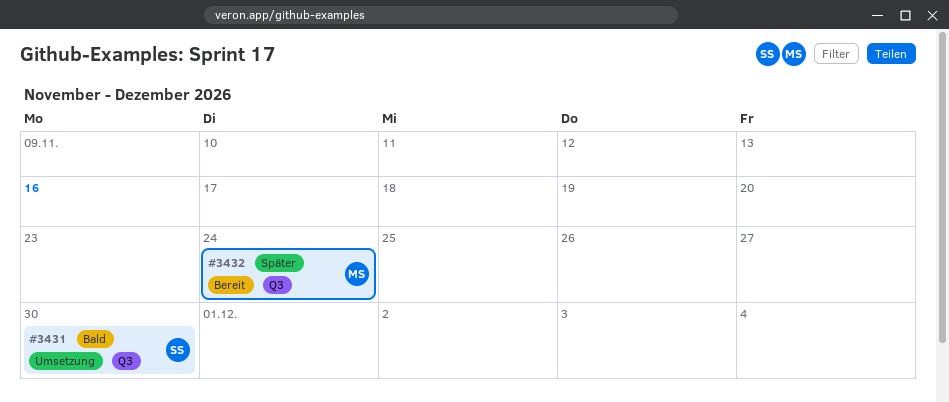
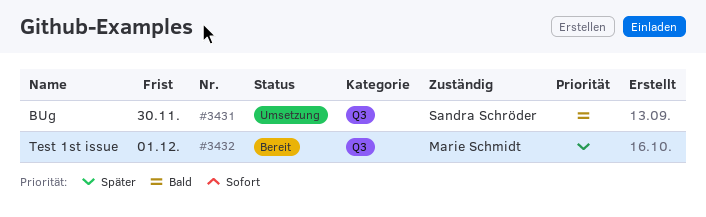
#3432, due: Nov 24 -> Dec 1

